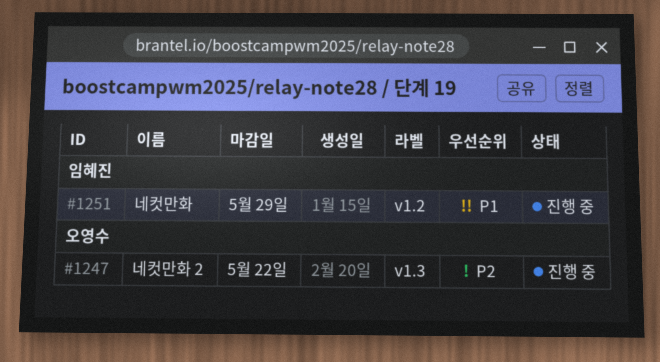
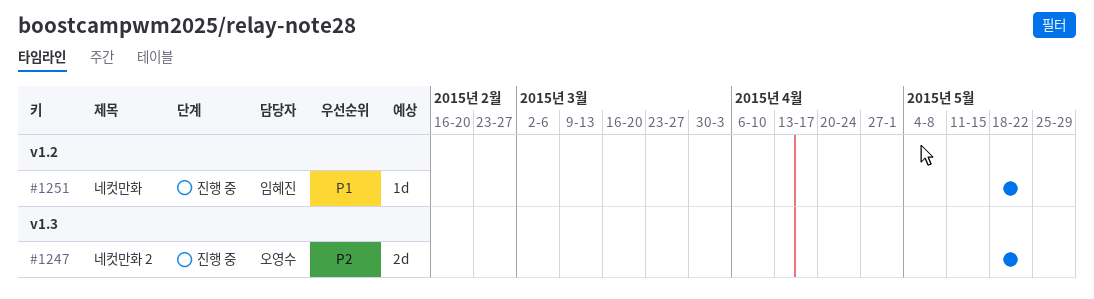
#1251, due: May 29 -> May 22

